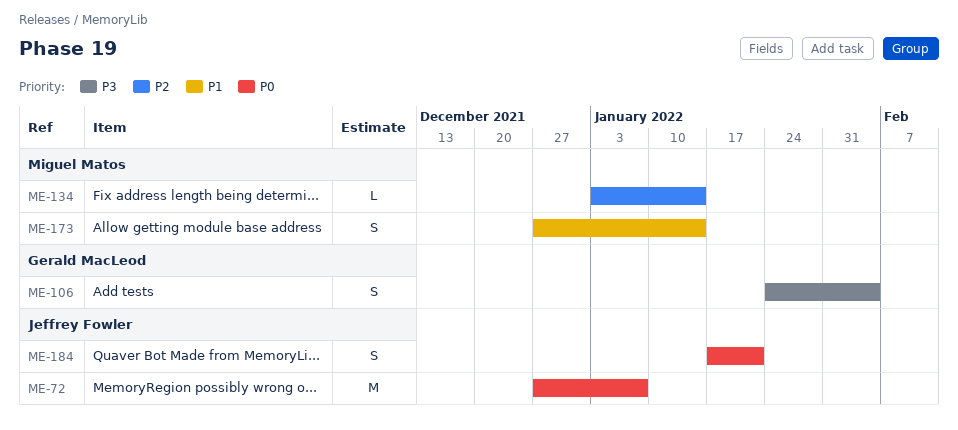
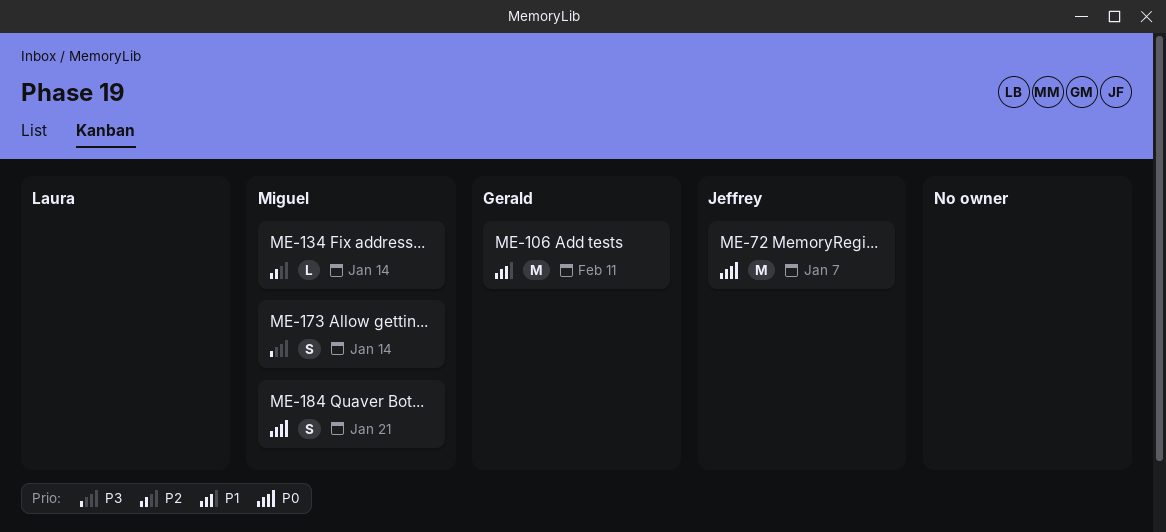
ME-106, priority: P3 -> P1
ME-106, estimate: S -> M
ME-106, due: Feb 4 -> Feb 11
ME-173, priority: P1 -> P3
ME-184, owner: Jeffrey Fowler -> Miguel Matos

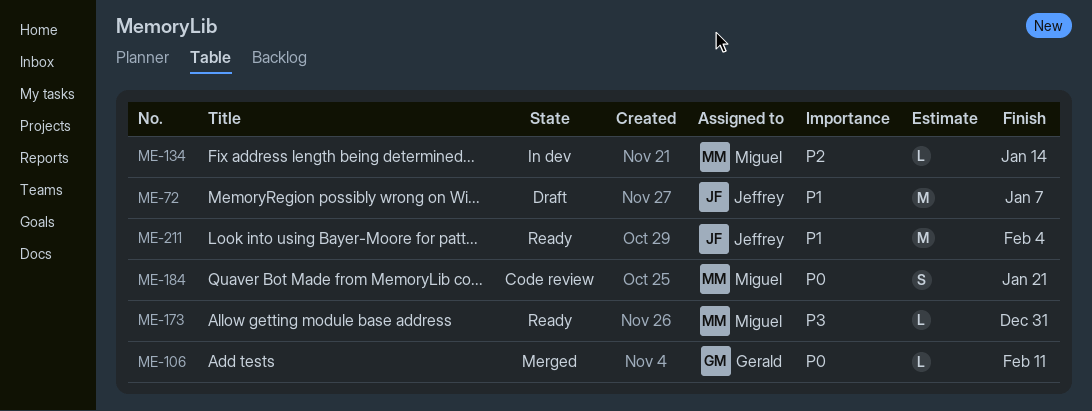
ME-72, priority: P0 -> P1
ME-106, priority: P1 -> P0
ME-106, estimate: M -> L
ME-173, estimate: S -> L
ME-173, due: Jan 14 -> Dec 31
ME-211: none -> present

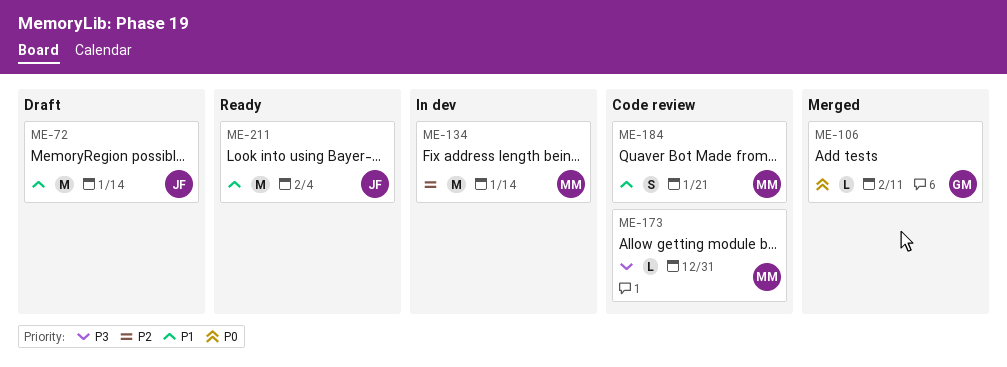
ME-72, due: Jan 7 -> Jan 14
ME-134, estimate: L -> M
ME-173, status: Ready -> Code review
ME-184, priority: P0 -> P1

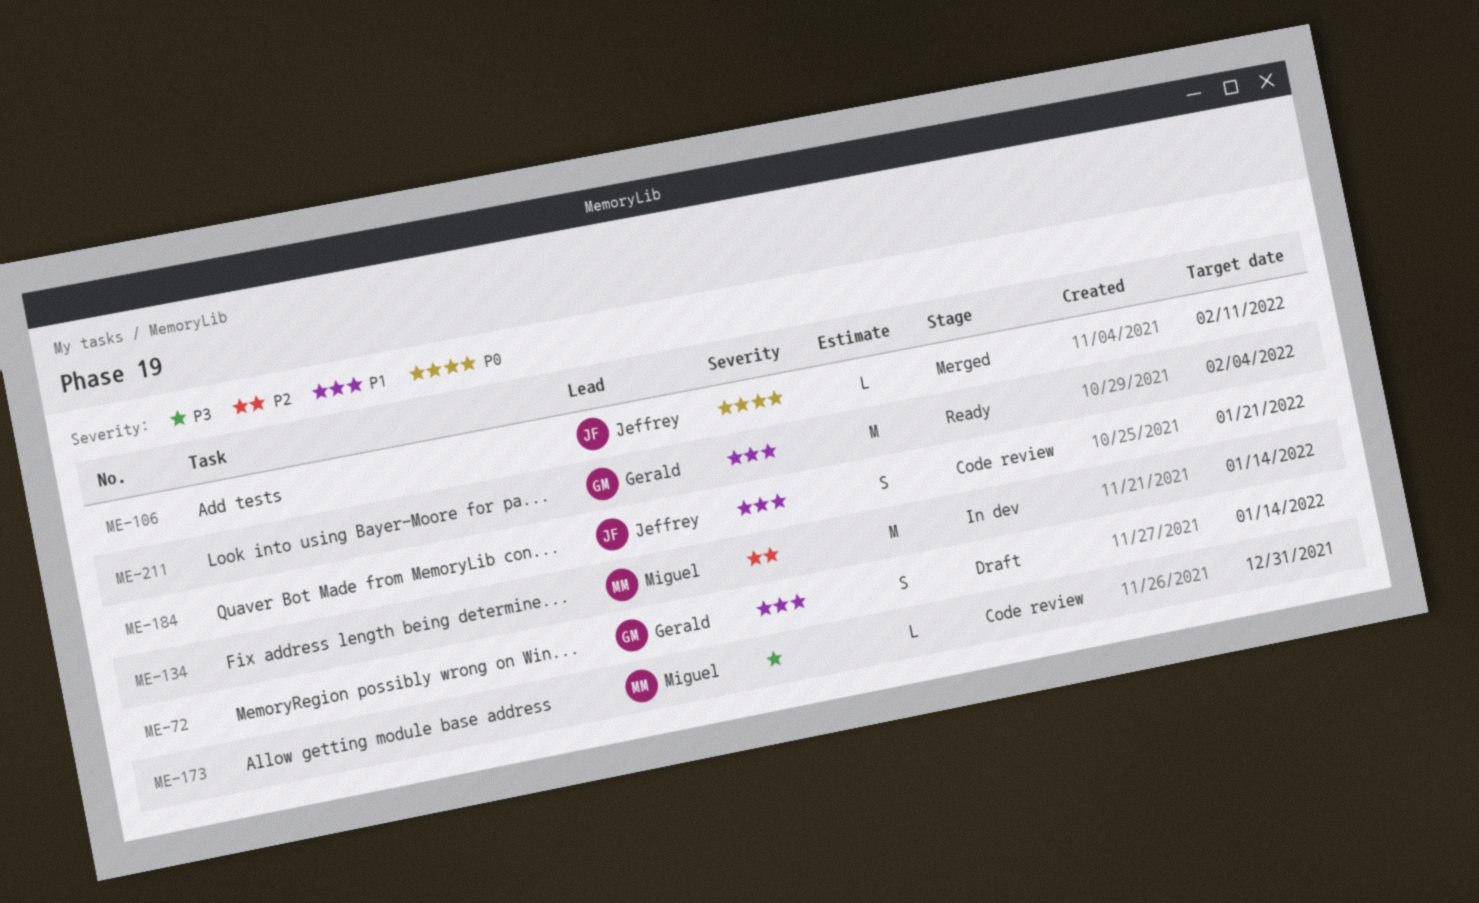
ME-72, owner: Jeffrey -> Gerald
ME-72, estimate: M -> S
ME-106, owner: Gerald -> Jeffrey
ME-184, owner: Miguel -> Jeffrey
ME-211, owner: Jeffrey -> Gerald

